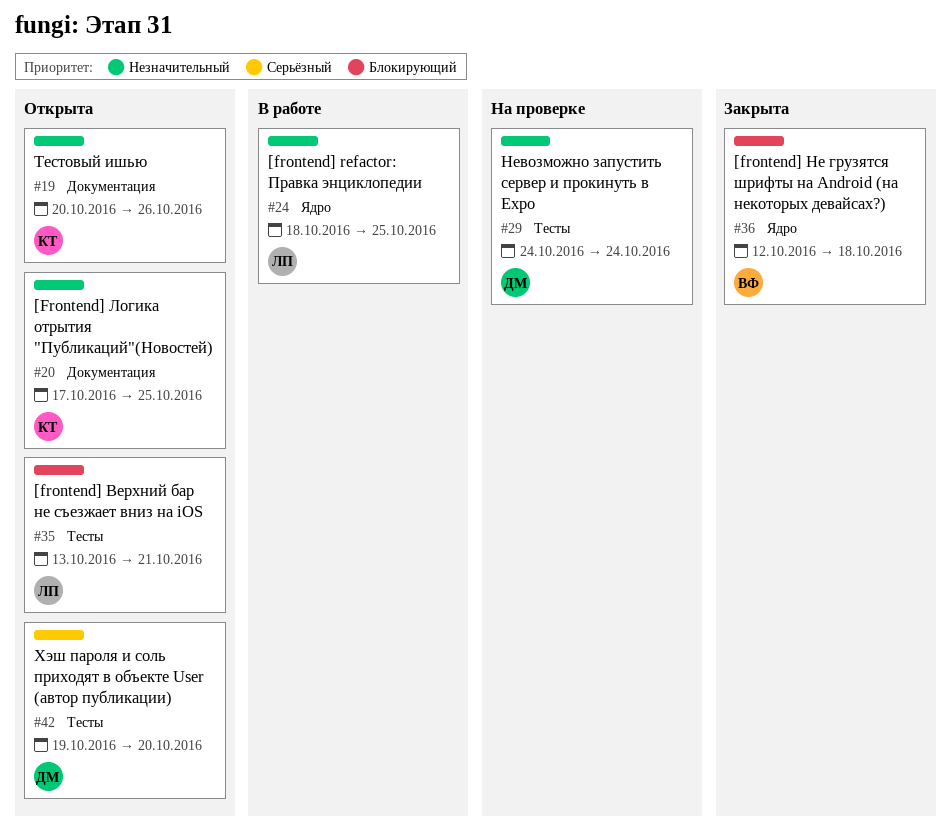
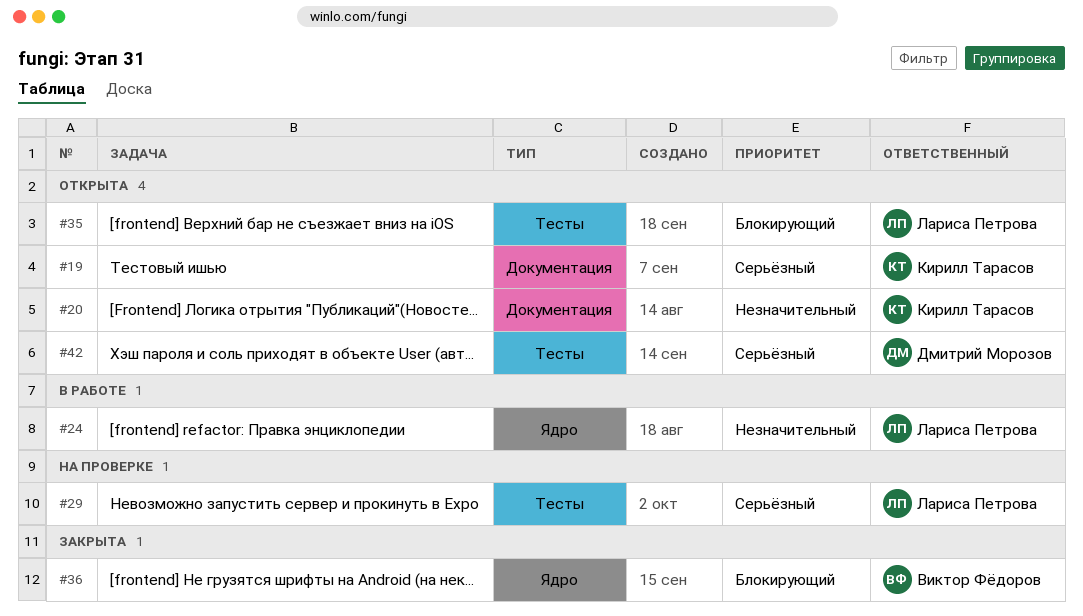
#19, priority: Незначительный -> Серьёзный
#29, owner: Дмитрий Морозов -> Лариса Петрова
#29, priority: Незначительный -> Серьёзный

